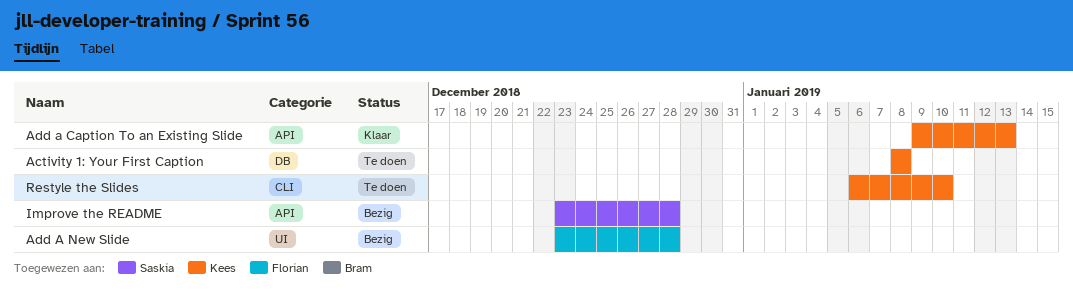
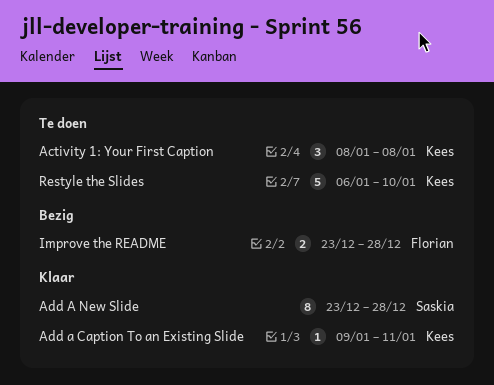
Add a Caption To an Existing Slide, due: Jan 13 -> Jan 11
Add A New Slide, status: Bezig -> Klaar
Add A New Slide, owner: Florian -> Saskia
Improve the README, owner: Saskia -> Florian

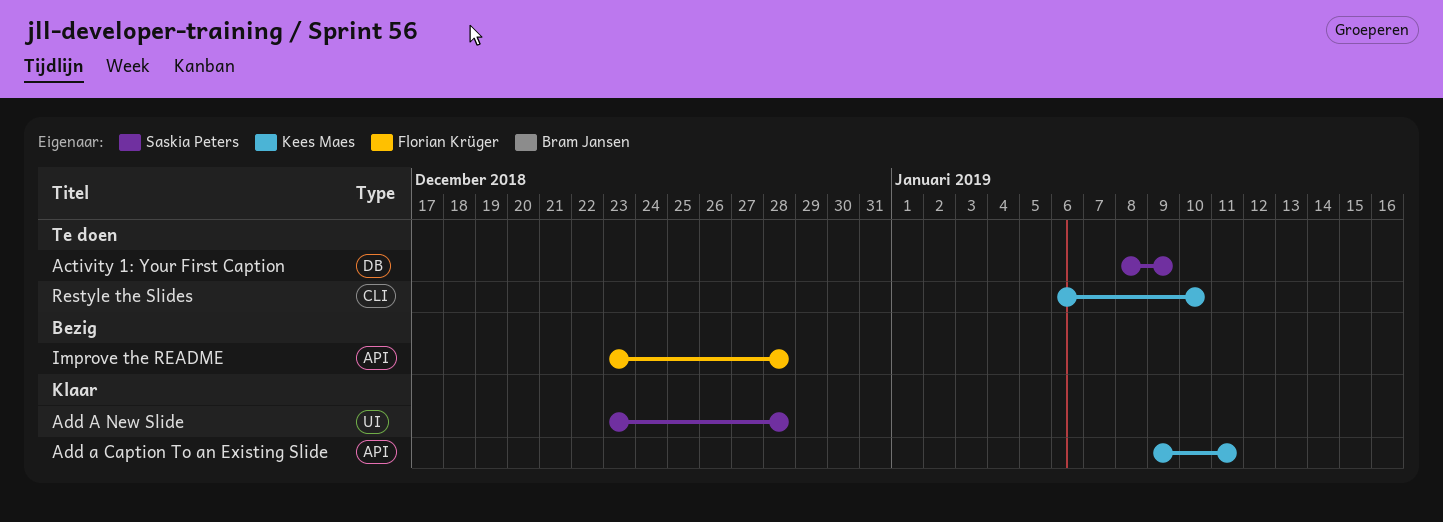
Activity 1: Your First Caption, owner: Kees Maes -> Saskia Peters
Activity 1: Your First Caption, due: Jan 8 -> Jan 9

